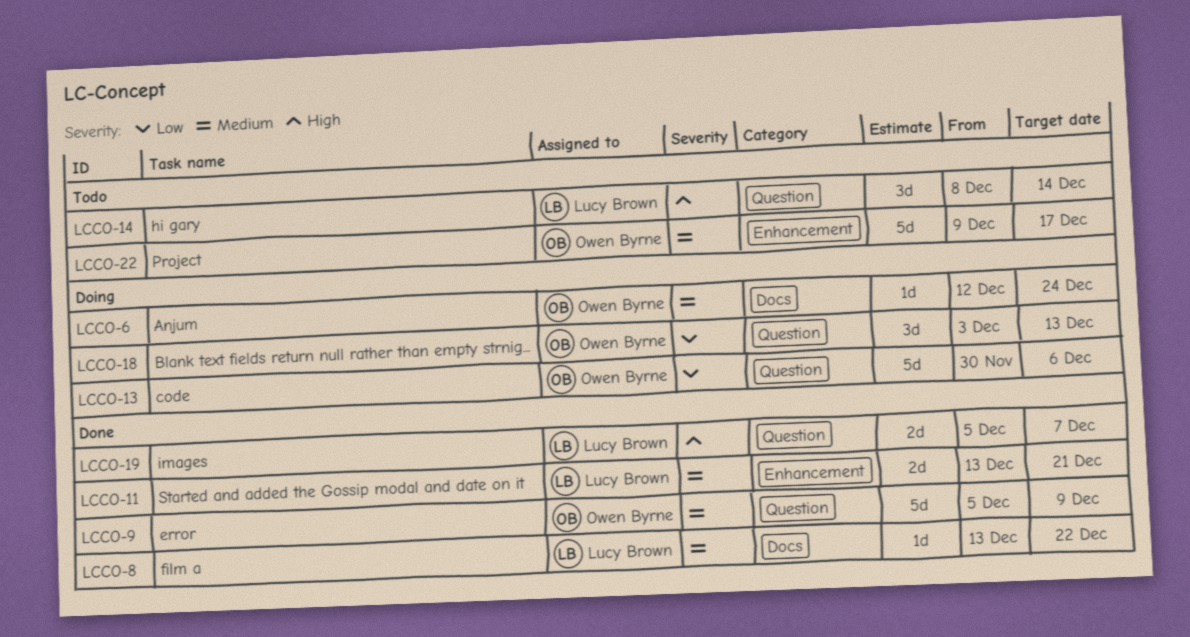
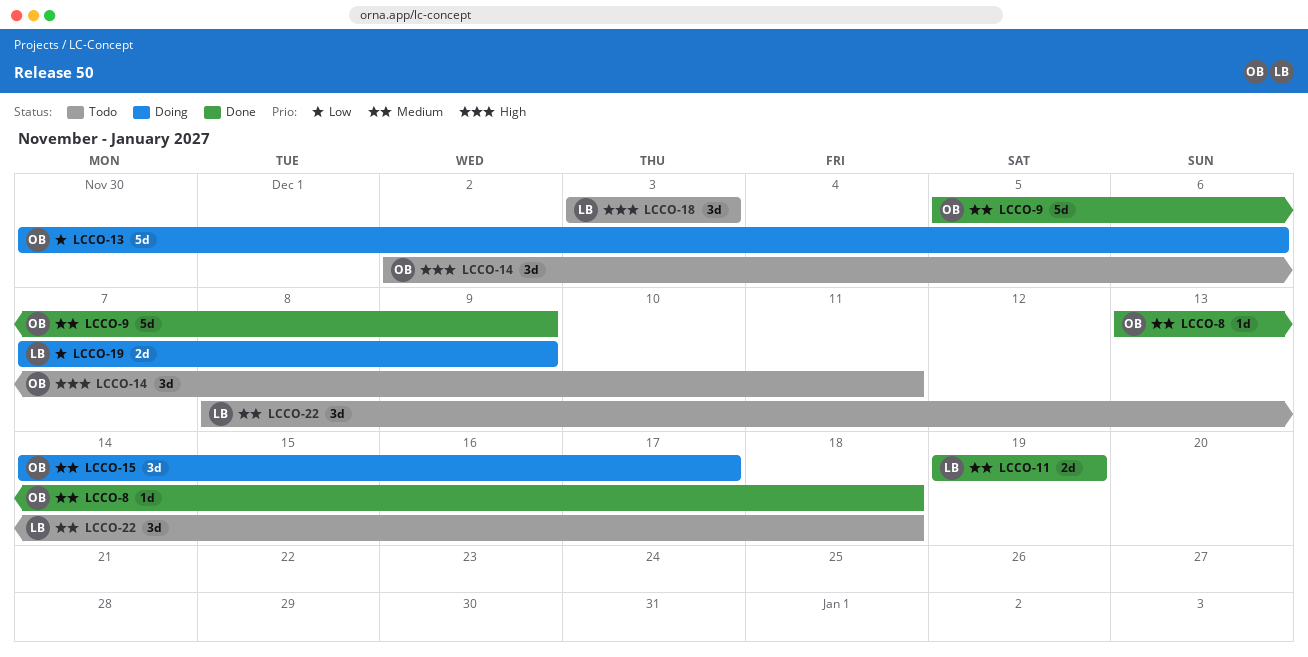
LCCO-6: present -> none
LCCO-8, owner: Lucy Brown -> Owen Byrne
LCCO-8, due: Dec 22 -> Dec 18
LCCO-11, start: Dec 13 -> Dec 19
LCCO-11, due: Dec 21 -> Dec 19
LCCO-14, owner: Lucy Brown -> Owen Byrne
LCCO-14, start: Dec 8 -> Dec 2
LCCO-14, due: Dec 14 -> Dec 11
LCCO-15: none -> present
LCCO-18, status: Doing -> Todo
LCCO-18, owner: Owen Byrne -> Lucy Brown
LCCO-18, priority: Low -> High
LCCO-18, due: Dec 13 -> Dec 3
LCCO-19, status: Done -> Doing
LCCO-19, priority: High -> Low
LCCO-19, start: Dec 5 -> Dec 7
LCCO-19, due: Dec 7 -> Dec 9
LCCO-22, owner: Owen Byrne -> Lucy Brown
LCCO-22, estimate: 5d -> 3d
LCCO-22, start: Dec 9 -> Dec 8
LCCO-22, due: Dec 17 -> Dec 18

